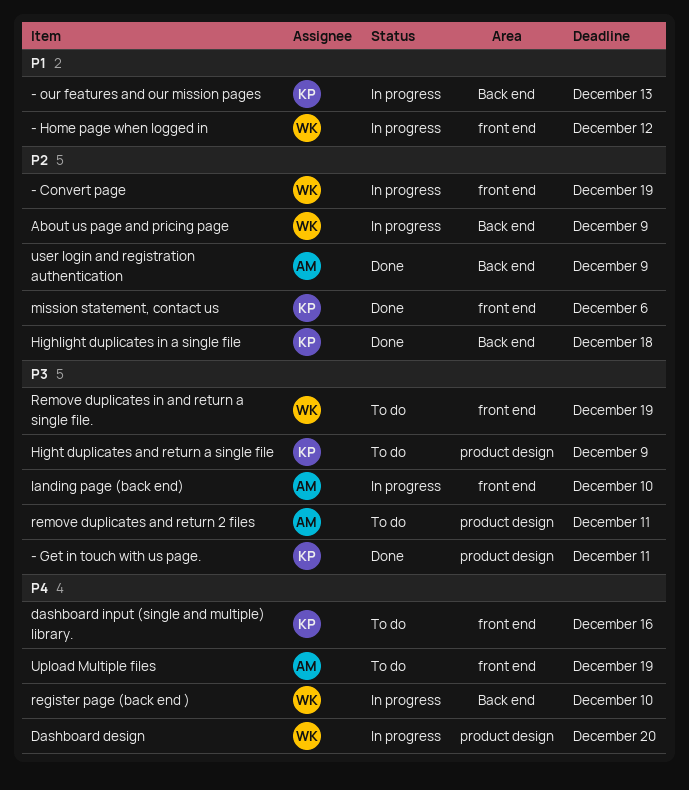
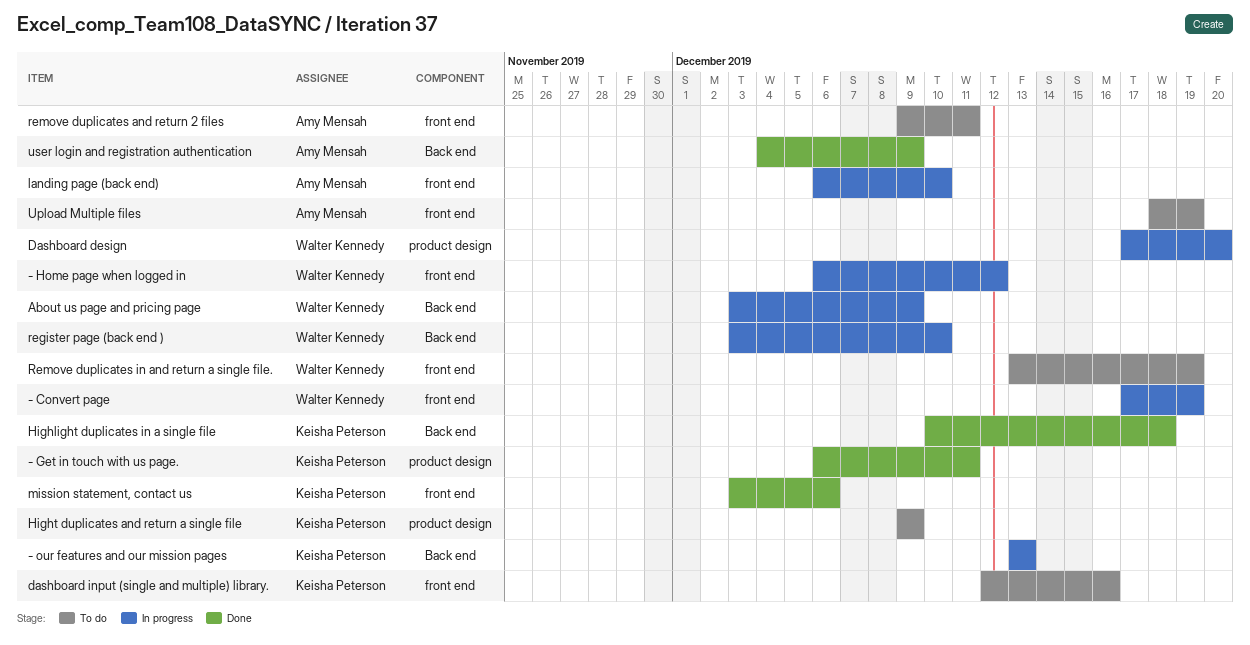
remove duplicates and return 2 files, label: product design -> front end

